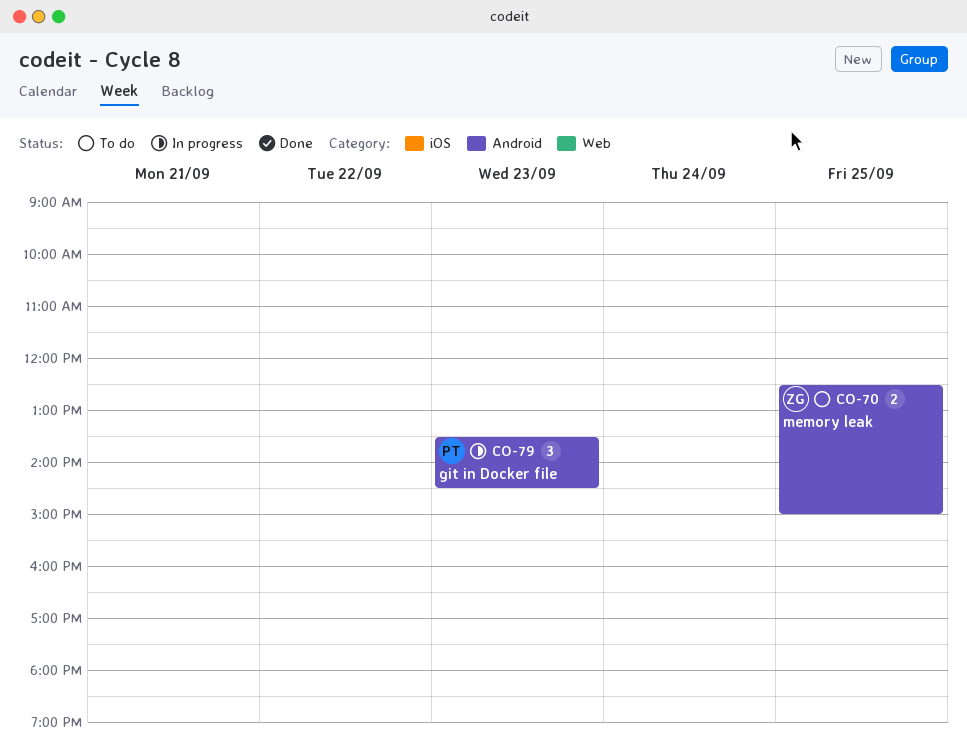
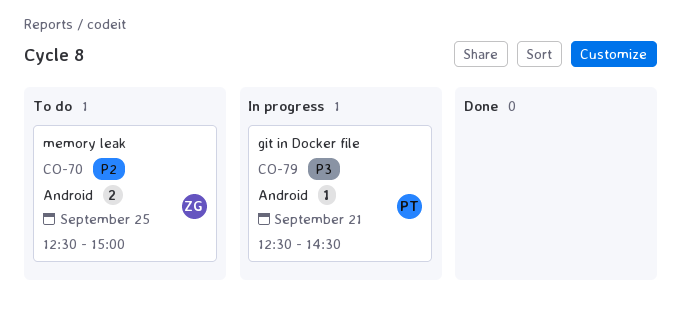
CO-79, estimate: 3 -> 1
CO-79, day: Sep 23 -> Sep 21
CO-79, begins: 13:30 -> 12:30

